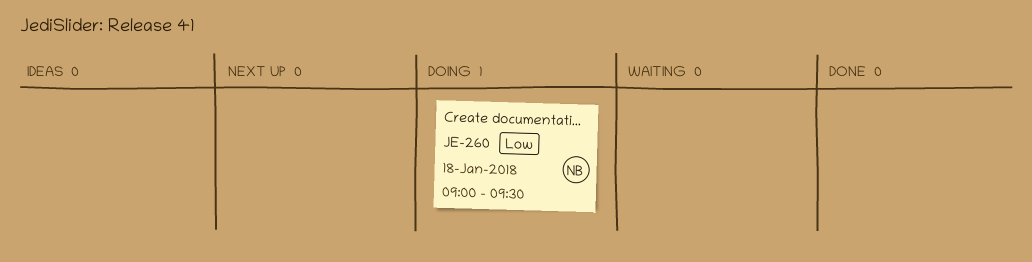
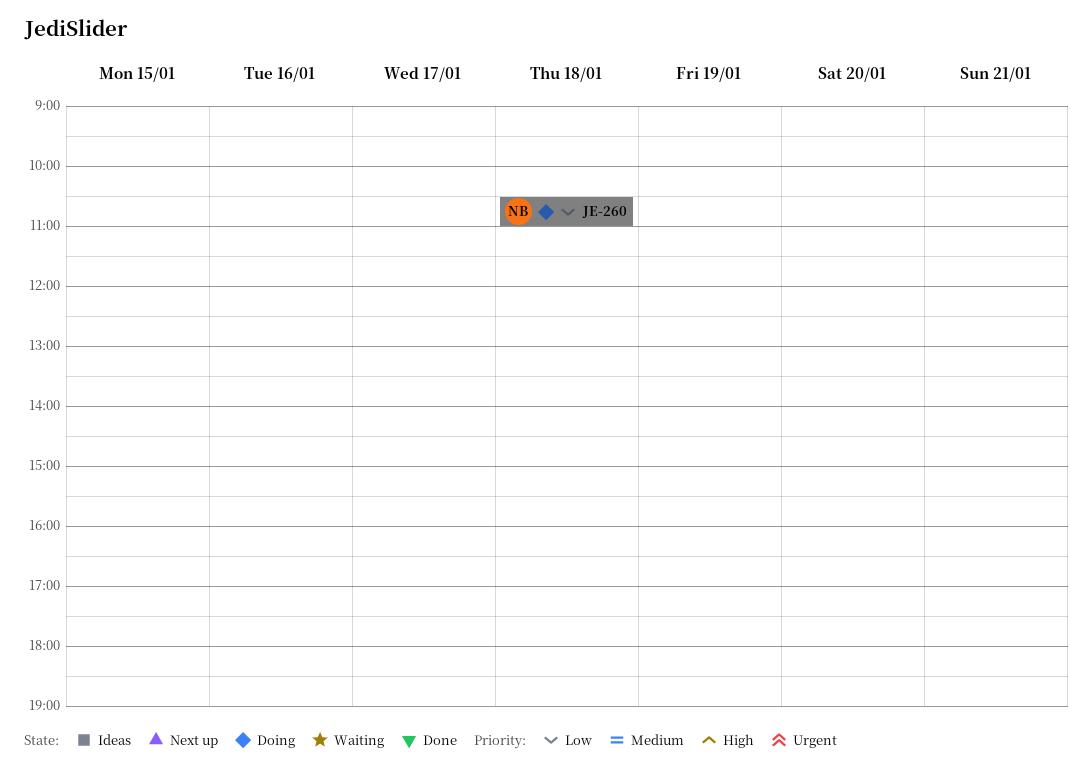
JE-260, begins: 09:00 -> 10:30
JE-260, ends: 09:30 -> 11:00

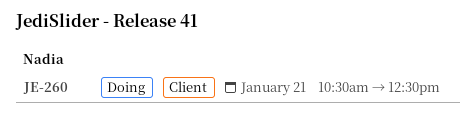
JE-260, day: Jan 18 -> Jan 21
JE-260, ends: 11:00 -> 12:30

